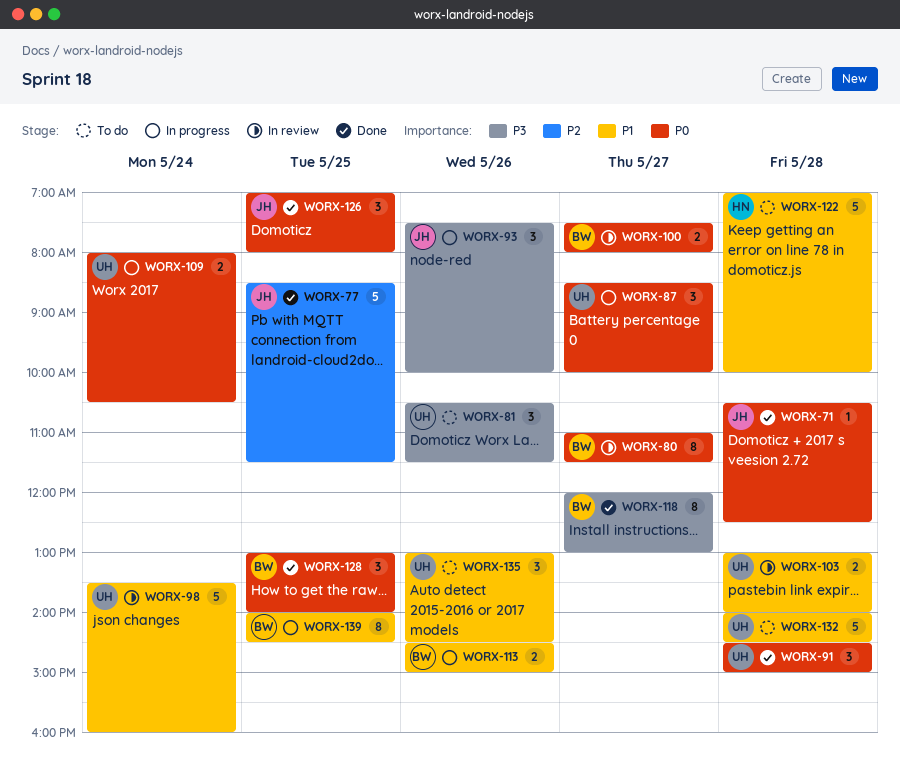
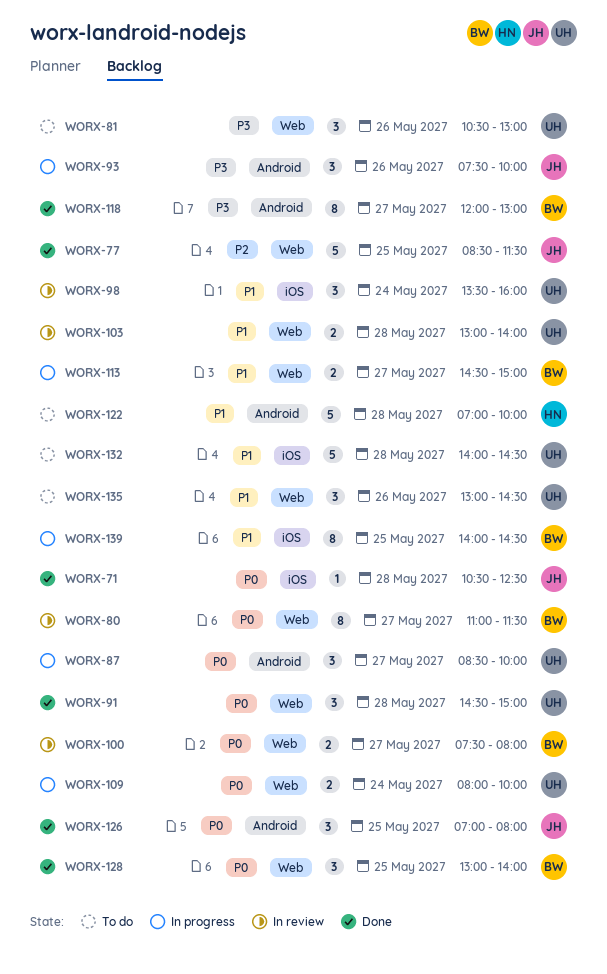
WORX-81, ends: 11:30 -> 13:00
WORX-98, estimate: 5 -> 3
WORX-109, ends: 10:30 -> 10:00
WORX-113, day: May 26 -> May 27

